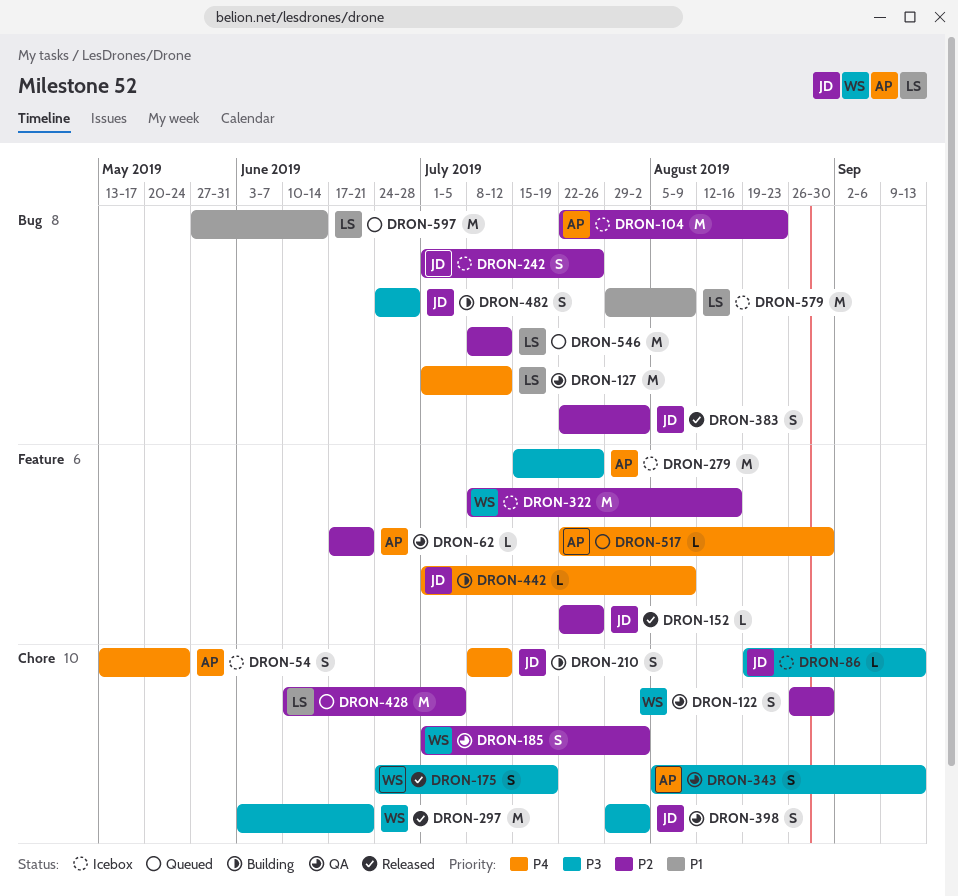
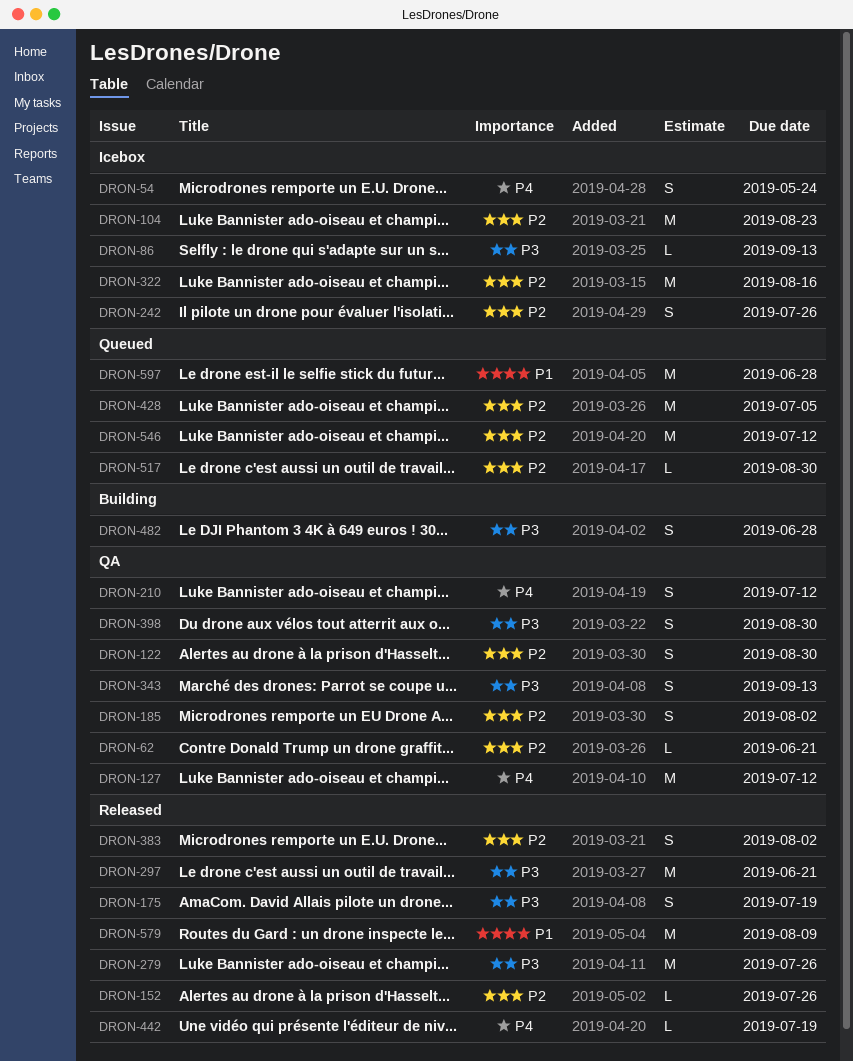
DRON-210, status: Building -> QA
DRON-279, status: Icebox -> Released
DRON-398, due: Aug 2 -> Aug 30
DRON-442, status: Building -> Released
DRON-442, due: Aug 9 -> Jul 19
DRON-517, priority: P4 -> P2
DRON-579, status: Icebox -> Released
DRON-597, due: Jun 14 -> Jun 28

